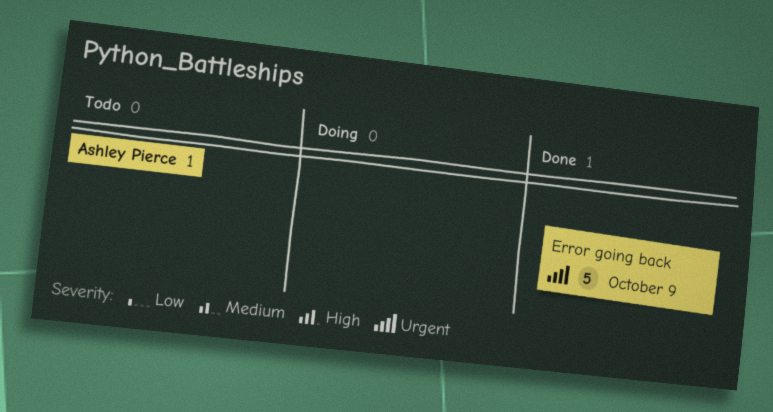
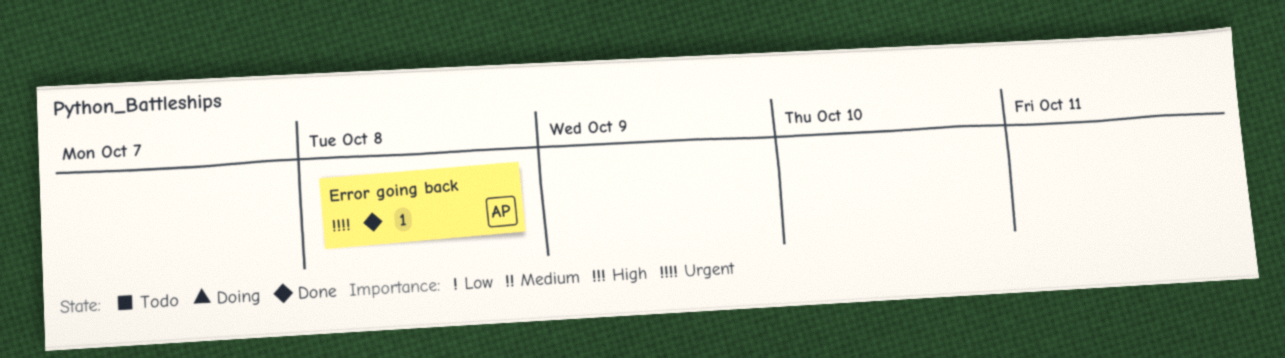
Error going back, estimate: 5 -> 1
Error going back, due: Oct 9 -> Oct 8

